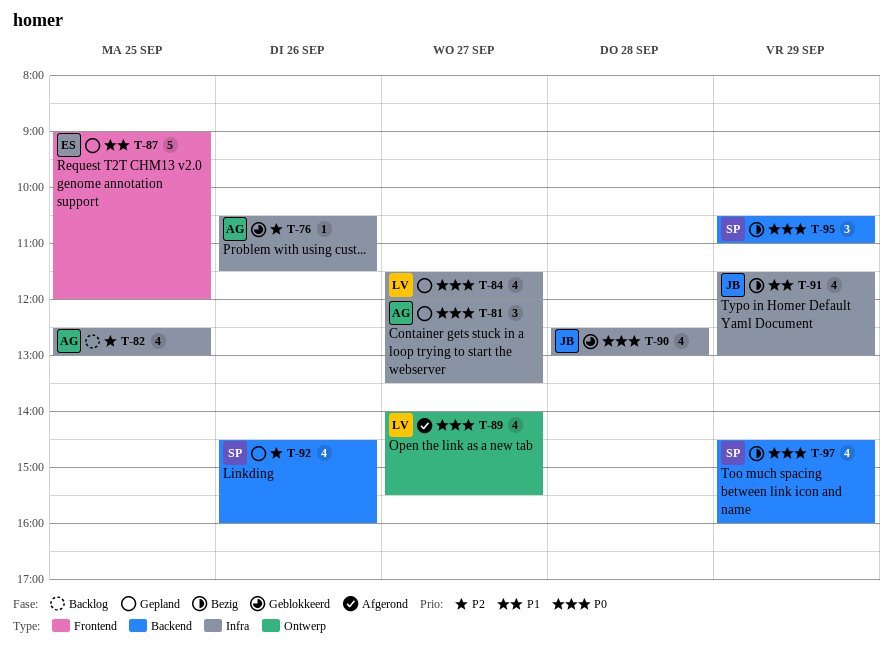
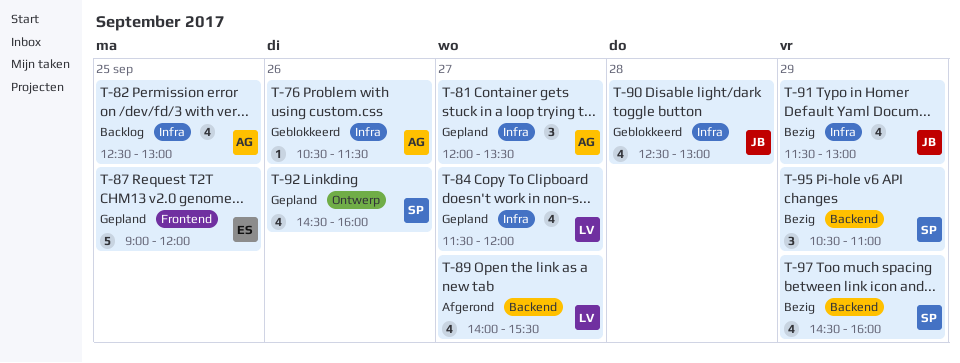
T-89, label: Ontwerp -> Backend
T-92, label: Backend -> Ontwerp

